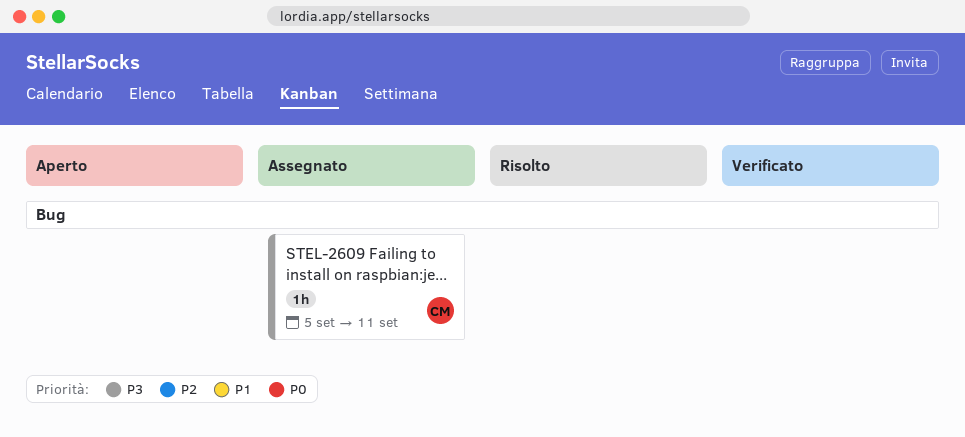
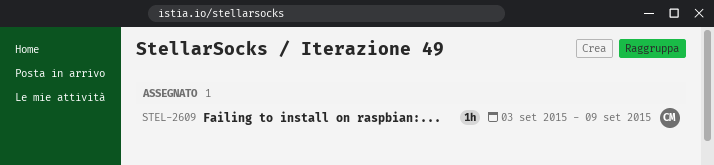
STEL-2609, start: Sep 5 -> Sep 3
STEL-2609, due: Sep 11 -> Sep 9

